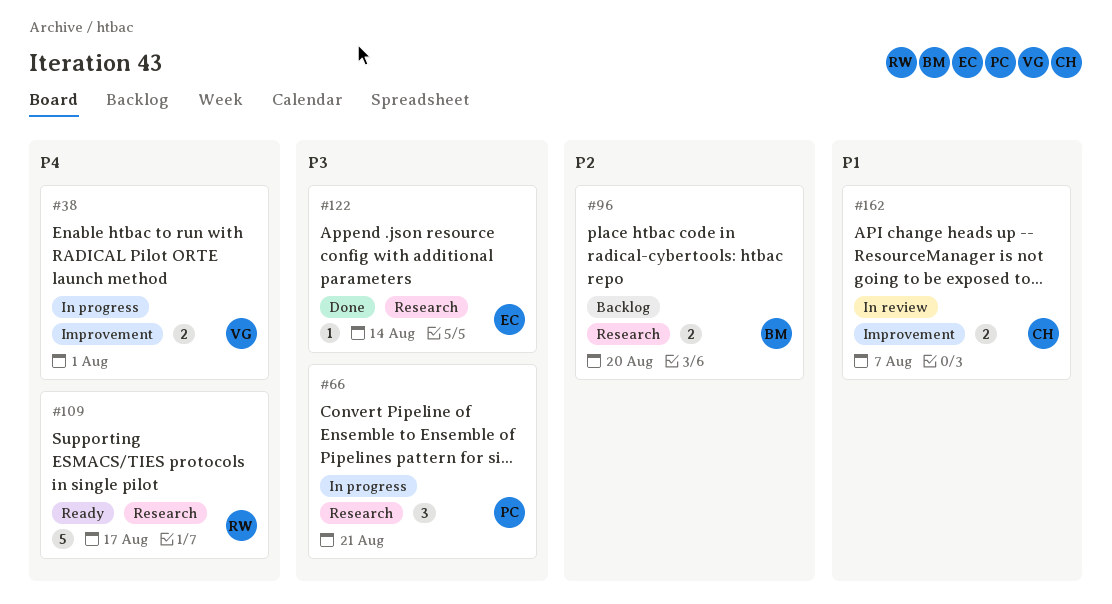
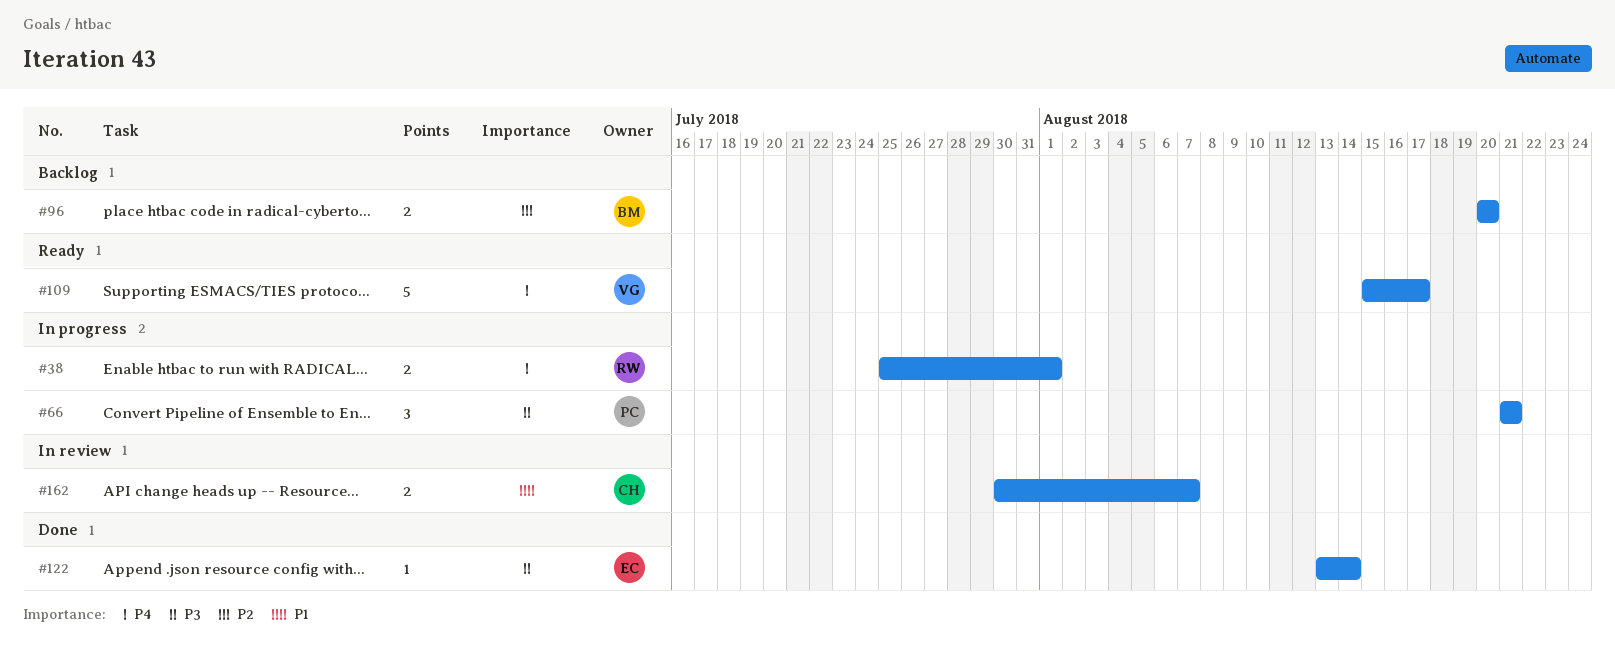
#38, owner: VG -> RW
#109, owner: RW -> VG

